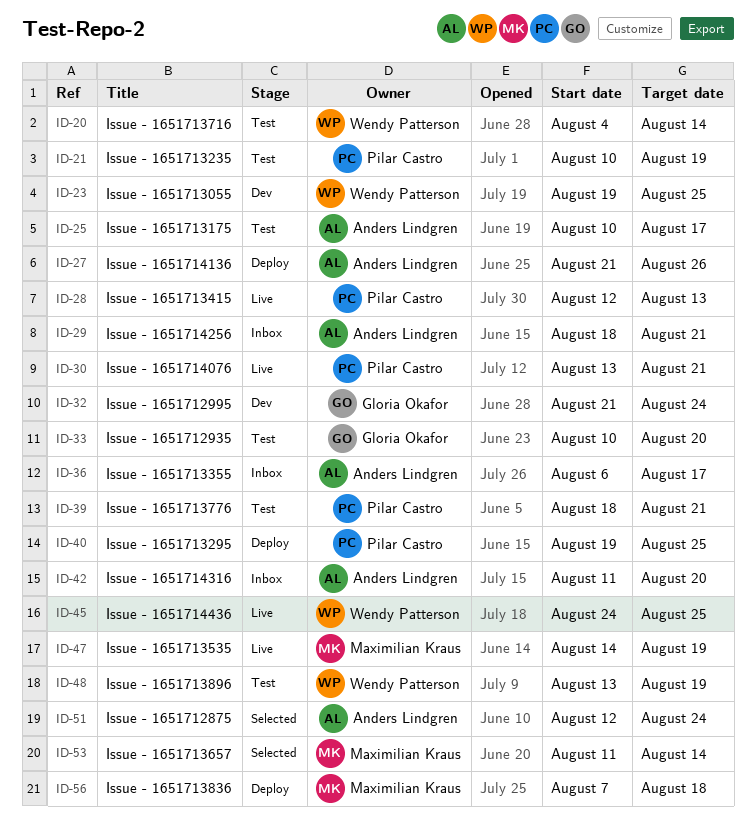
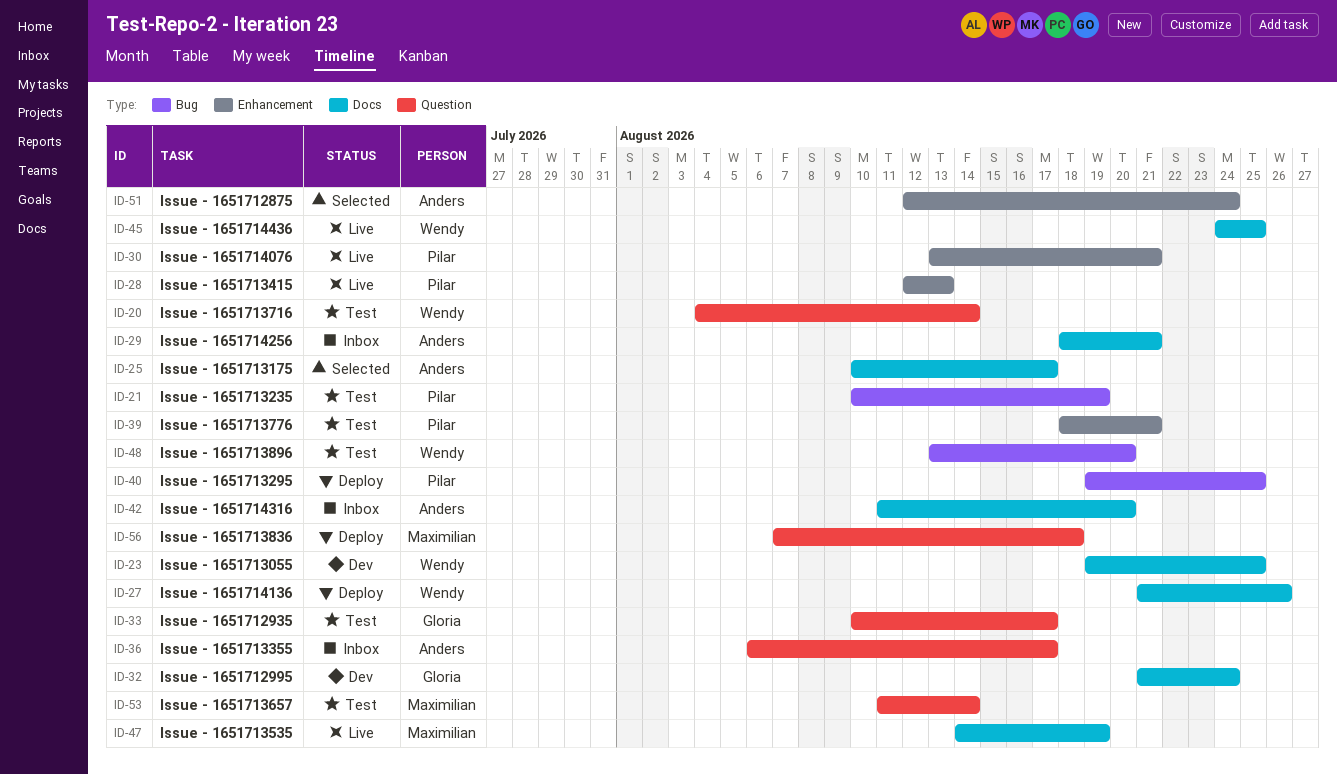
ID-25, status: Test -> Selected
ID-27, owner: Anders Lindgren -> Wendy Patterson
ID-33, due: Aug 20 -> Aug 17
ID-48, due: Aug 19 -> Aug 20
ID-53, status: Selected -> Test

